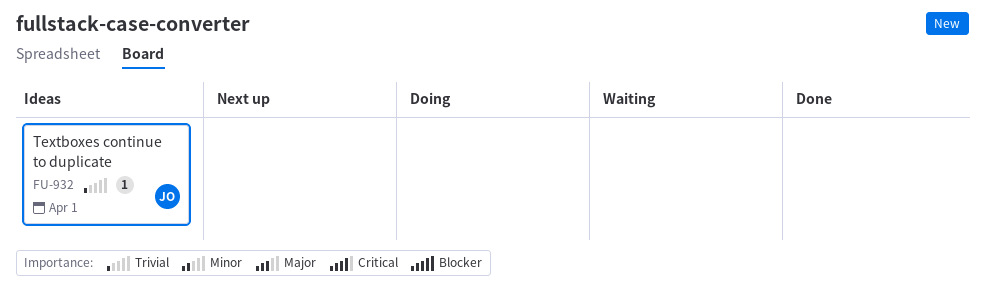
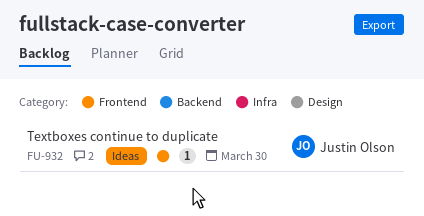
FU-932, due: Apr 1 -> Mar 30

